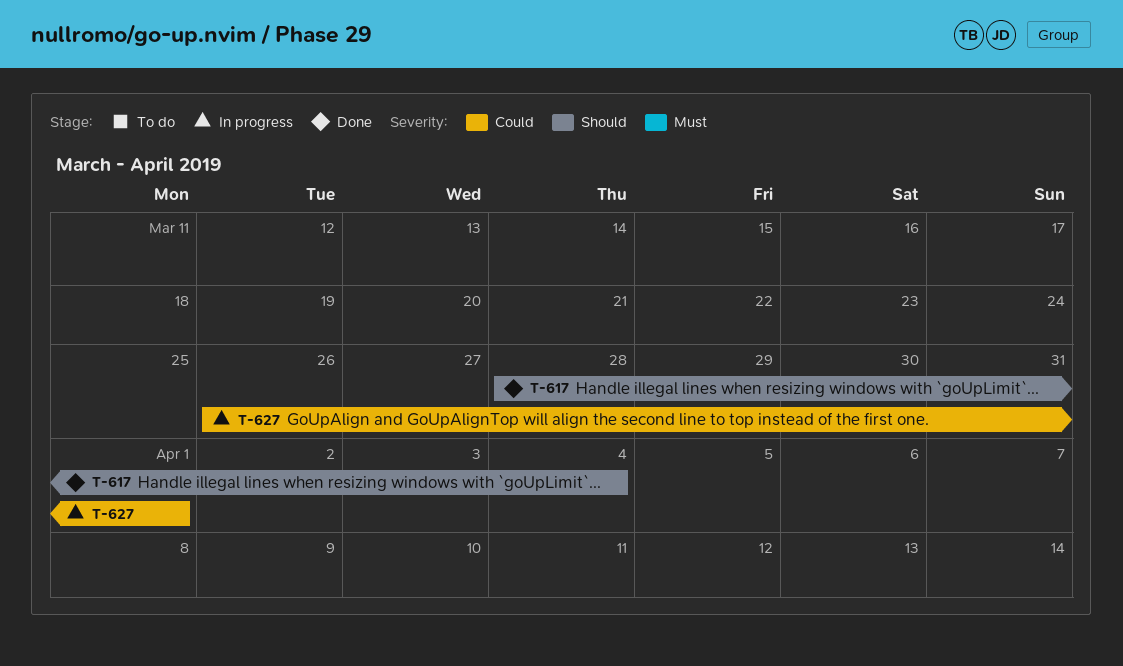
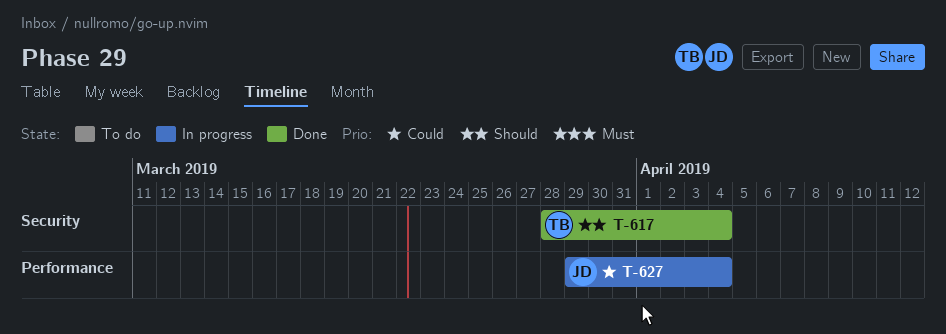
T-627, start: Mar 26 -> Mar 29
T-627, due: Apr 1 -> Apr 4

